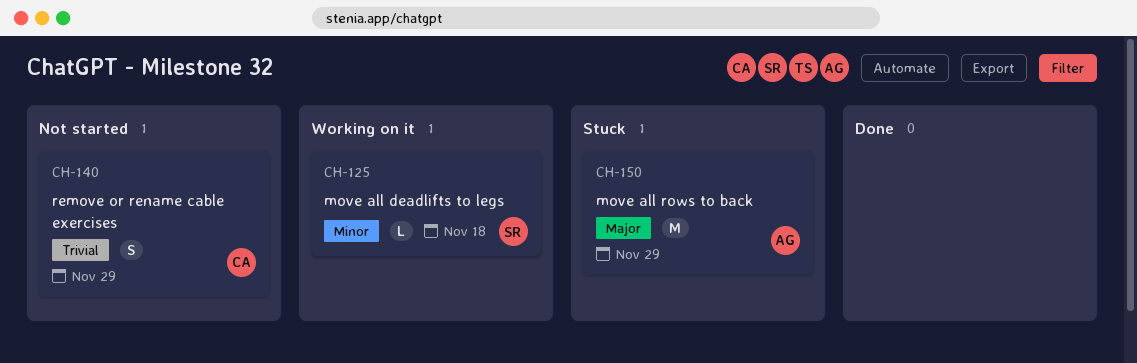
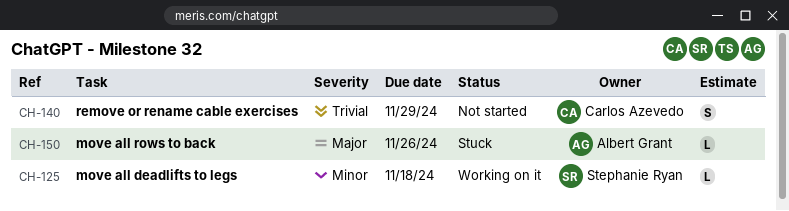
CH-150, estimate: M -> L
CH-150, due: Nov 29 -> Nov 26

